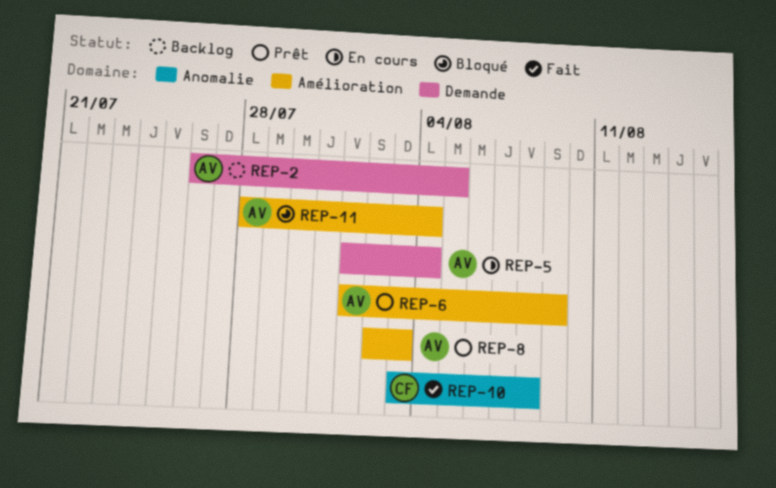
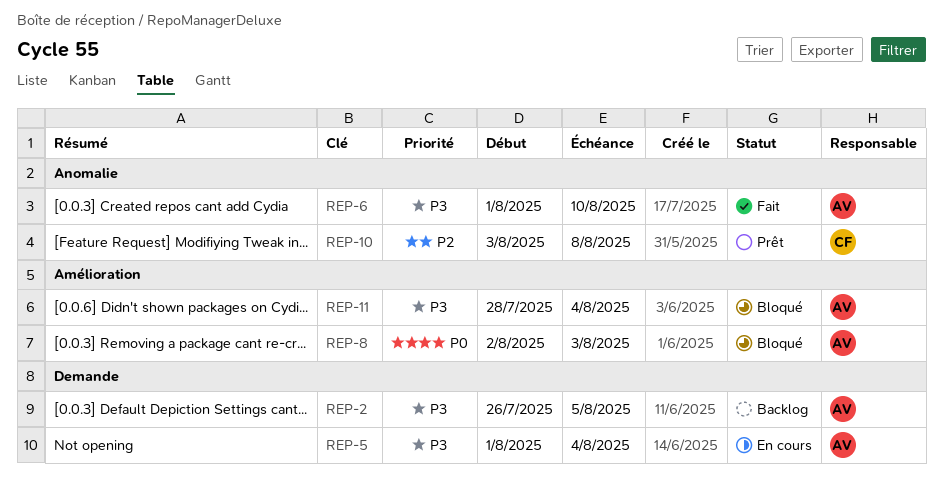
REP-6, status: Prêt -> Fait
REP-6, label: Amélioration -> Anomalie
REP-6, due: Aug 9 -> Aug 10
REP-8, status: Prêt -> Bloqué
REP-10, status: Fait -> Prêt

